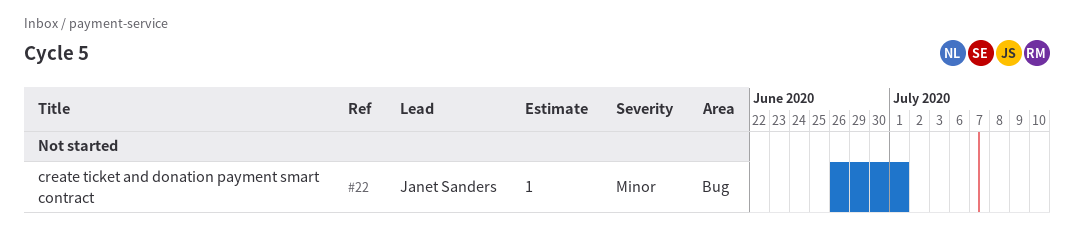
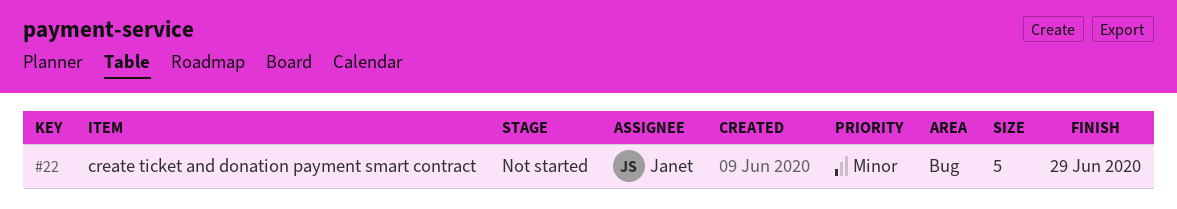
#22, estimate: 1 -> 5
#22, due: Jul 1 -> Jun 29

